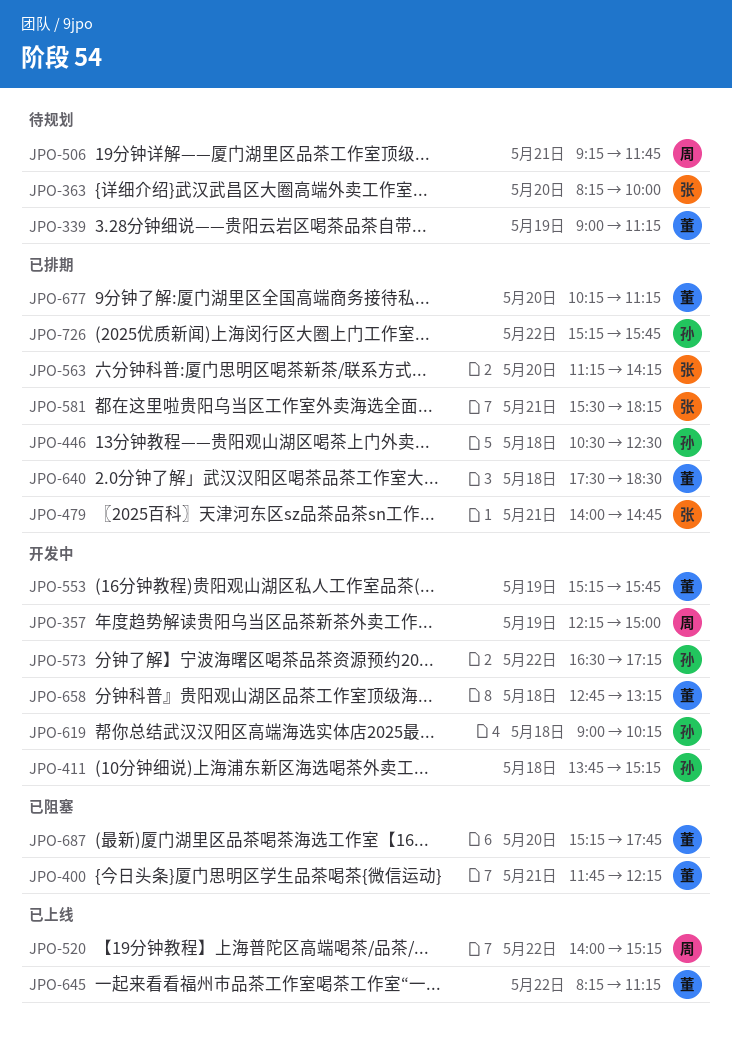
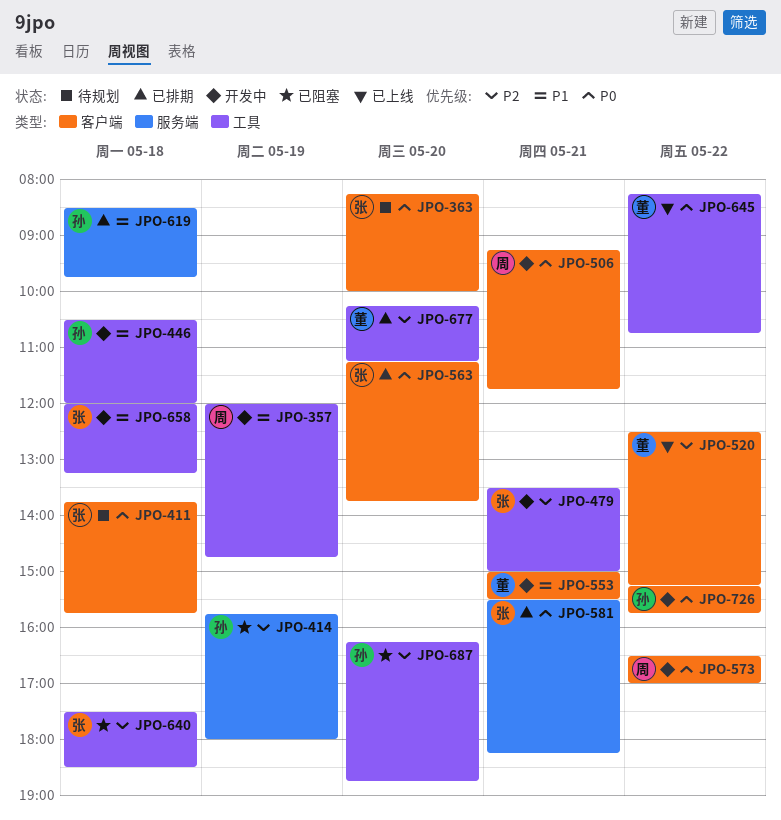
JPO-339: present -> none
JPO-357, begins: 12:15 -> 12:00
JPO-357, ends: 15:00 -> 14:45
JPO-400: present -> none
JPO-411, status: 开发中 -> 待规划
JPO-411, owner: 孙 -> 张
JPO-411, ends: 15:15 -> 15:45
JPO-414: none -> present
JPO-446, status: 已排期 -> 开发中
JPO-446, ends: 12:30 -> 12:00
JPO-479, status: 已排期 -> 开发中
JPO-479, begins: 14:00 -> 13:30
JPO-479, ends: 14:45 -> 15:00
JPO-506, status: 待规划 -> 开发中
JPO-520, owner: 周 -> 董
JPO-520, begins: 14:00 -> 12:30
JPO-553, day: May 19 -> May 21
JPO-553, begins: 15:15 -> 15:00
JPO-553, ends: 15:45 -> 15:30
JPO-563, ends: 14:15 -> 13:45
JPO-573, owner: 孙 -> 周
JPO-573, ends: 17:15 -> 17:00
JPO-619, status: 开发中 -> 已排期
JPO-619, begins: 09:00 -> 08:30
JPO-619, ends: 10:15 -> 09:45
JPO-640, status: 已排期 -> 已阻塞
JPO-640, owner: 董 -> 张
JPO-645, ends: 11:15 -> 10:45
JPO-658, owner: 董 -> 张
JPO-658, begins: 12:45 -> 12:00
JPO-687, owner: 董 -> 孙
JPO-687, begins: 15:15 -> 16:15
JPO-687, ends: 17:45 -> 18:45
JPO-726, status: 已排期 -> 开发中

